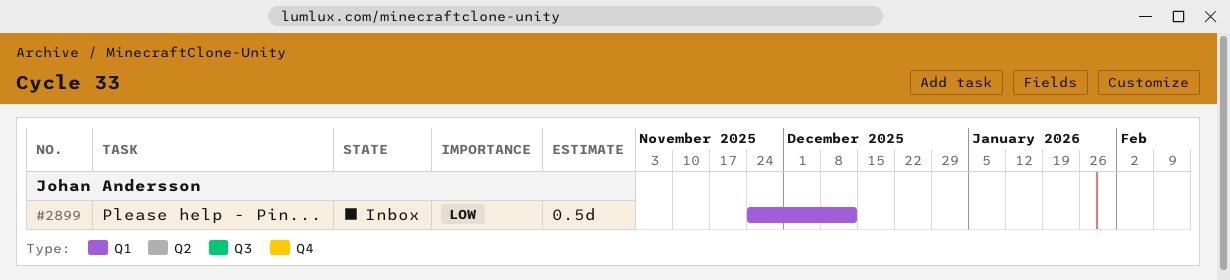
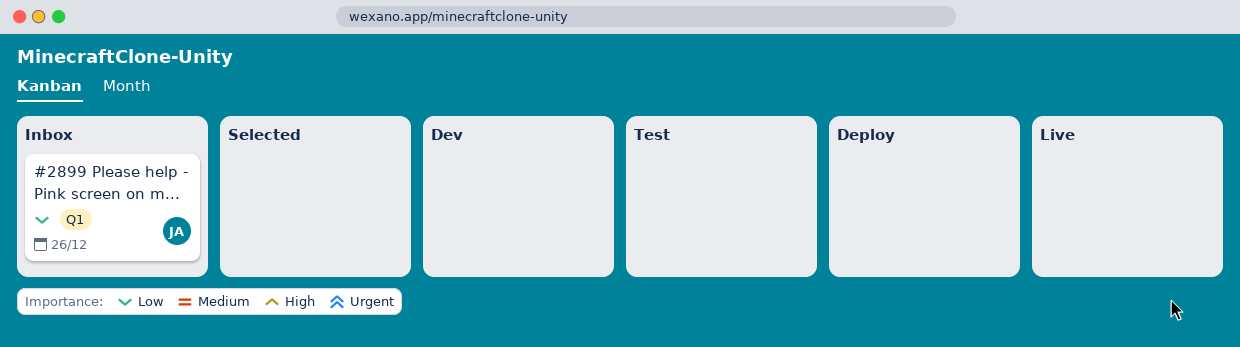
#2899, due: Dec 12 -> Dec 26

